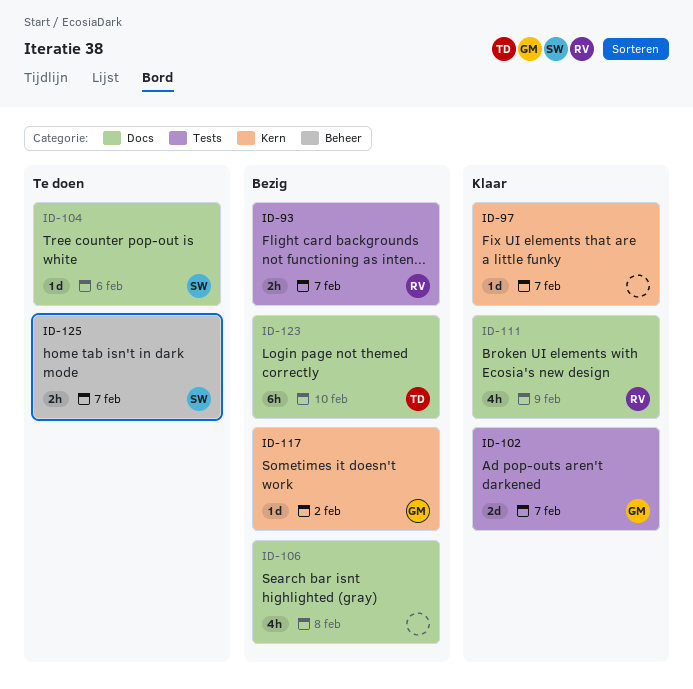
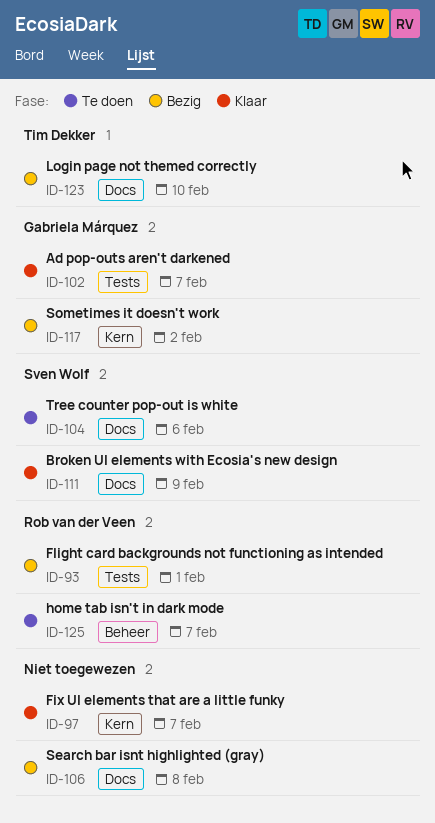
ID-93, due: Feb 7 -> Feb 1
ID-111, owner: Rob van der Veen -> Sven Wolf
ID-125, owner: Sven Wolf -> Rob van der Veen

